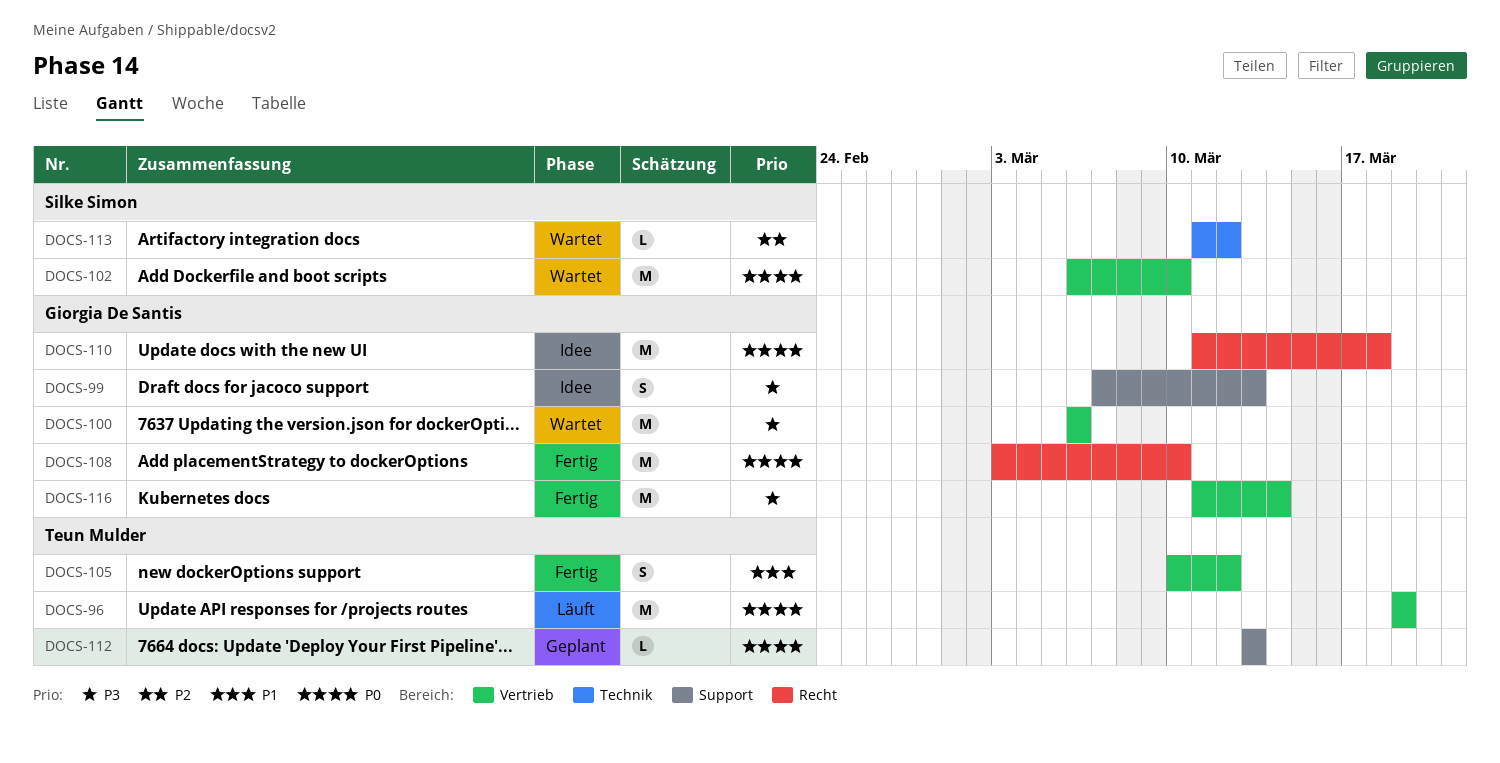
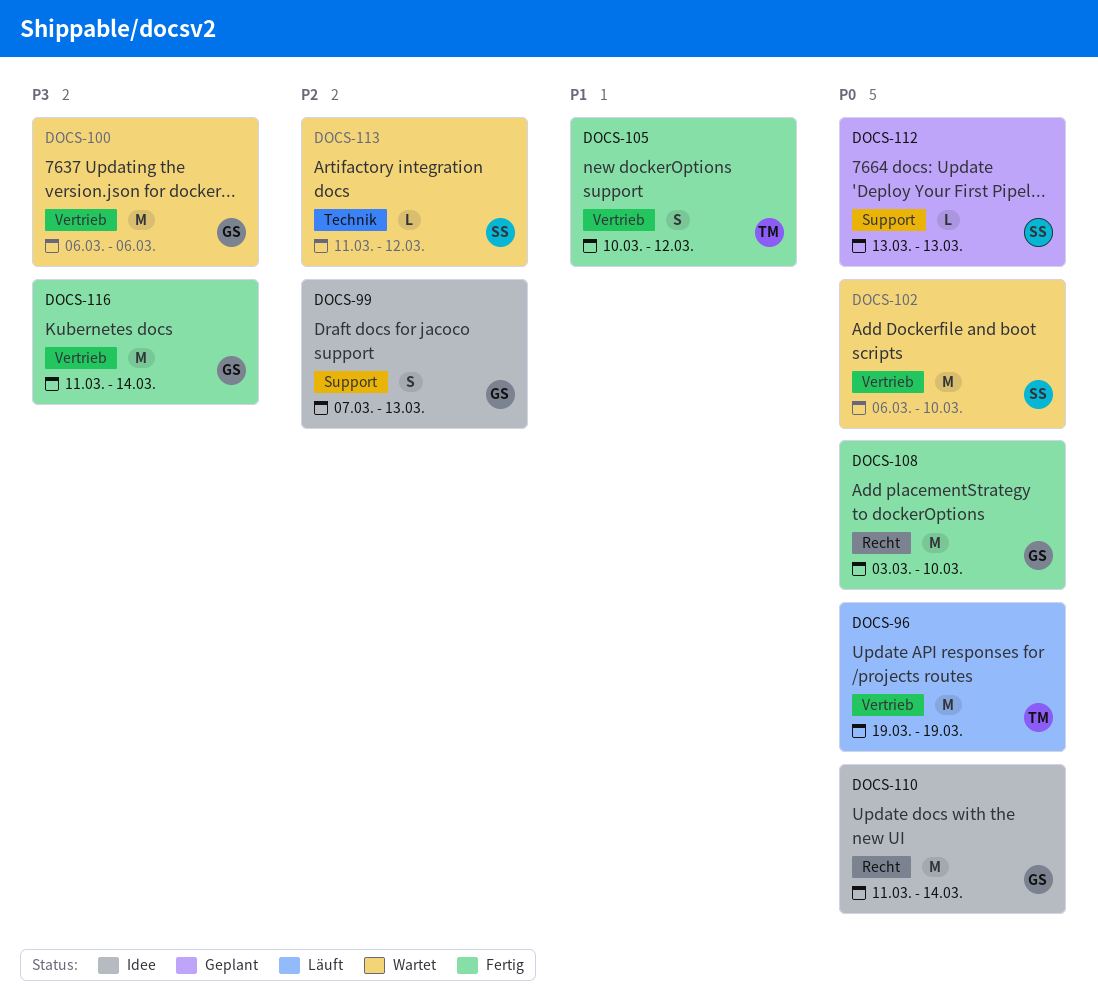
DOCS-99, priority: P3 -> P2
DOCS-110, due: Mar 18 -> Mar 14
DOCS-112, owner: Teun Mulder -> Silke Simon

